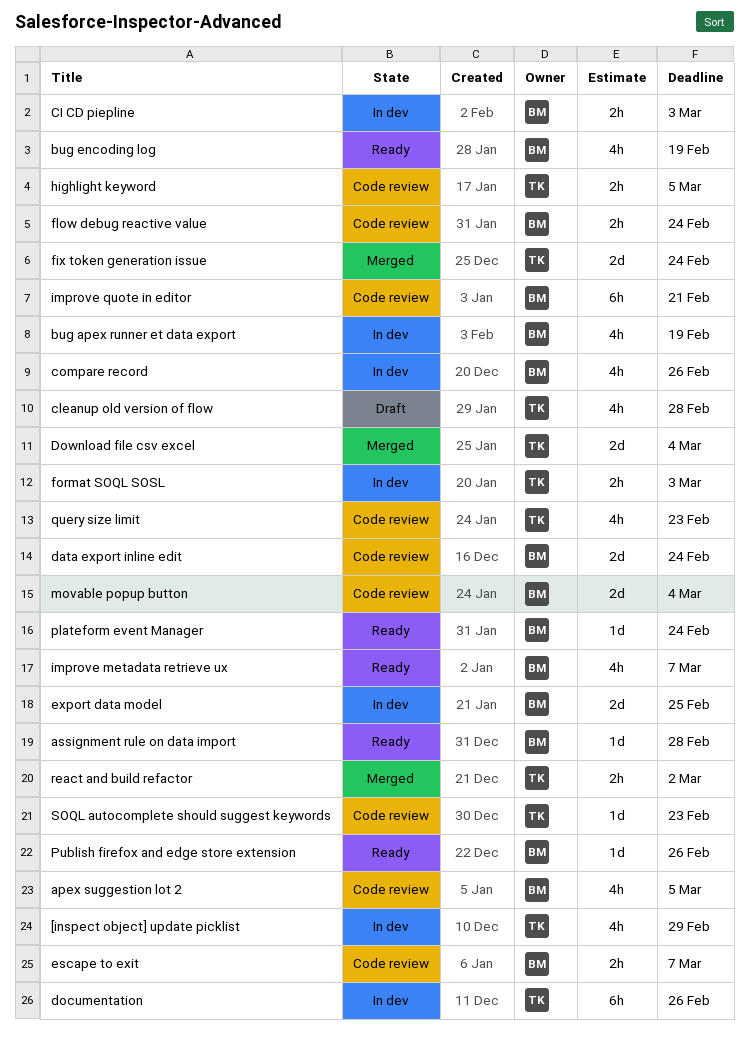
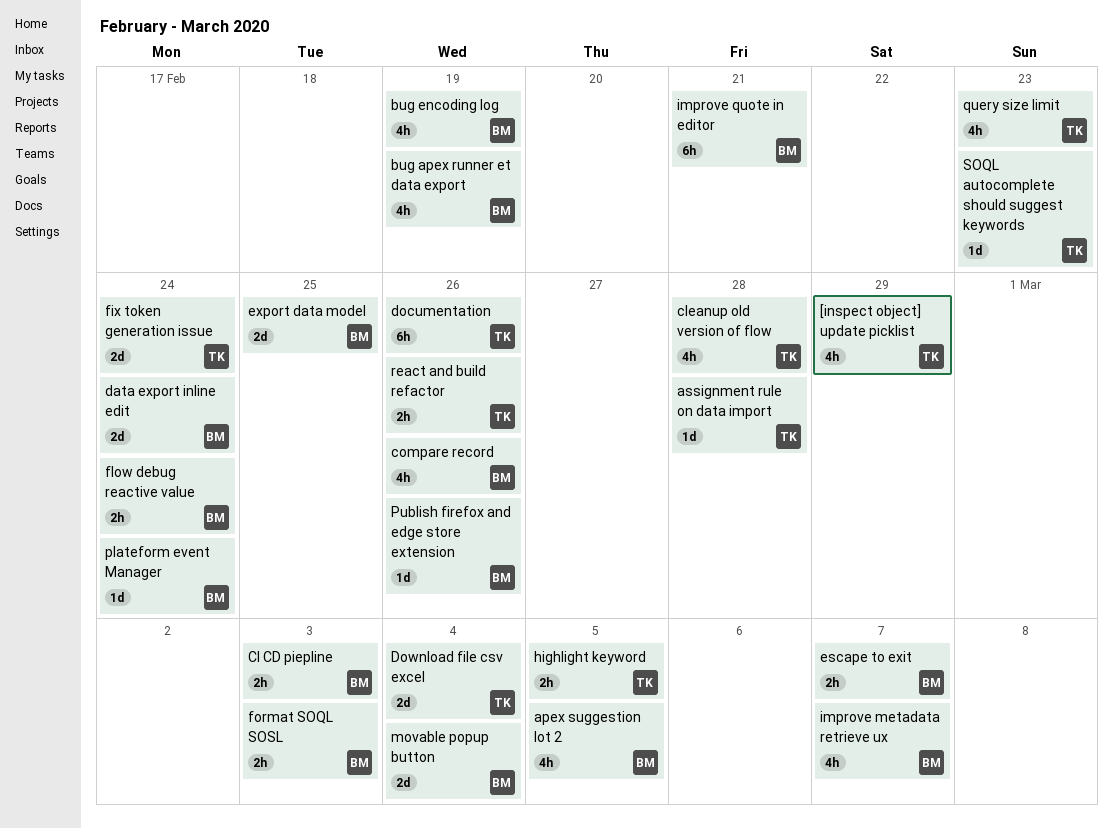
assignment rule on data import, owner: BM -> TK
format SOQL SOSL, owner: TK -> BM
react and build refactor, due: Mar 2 -> Feb 26

